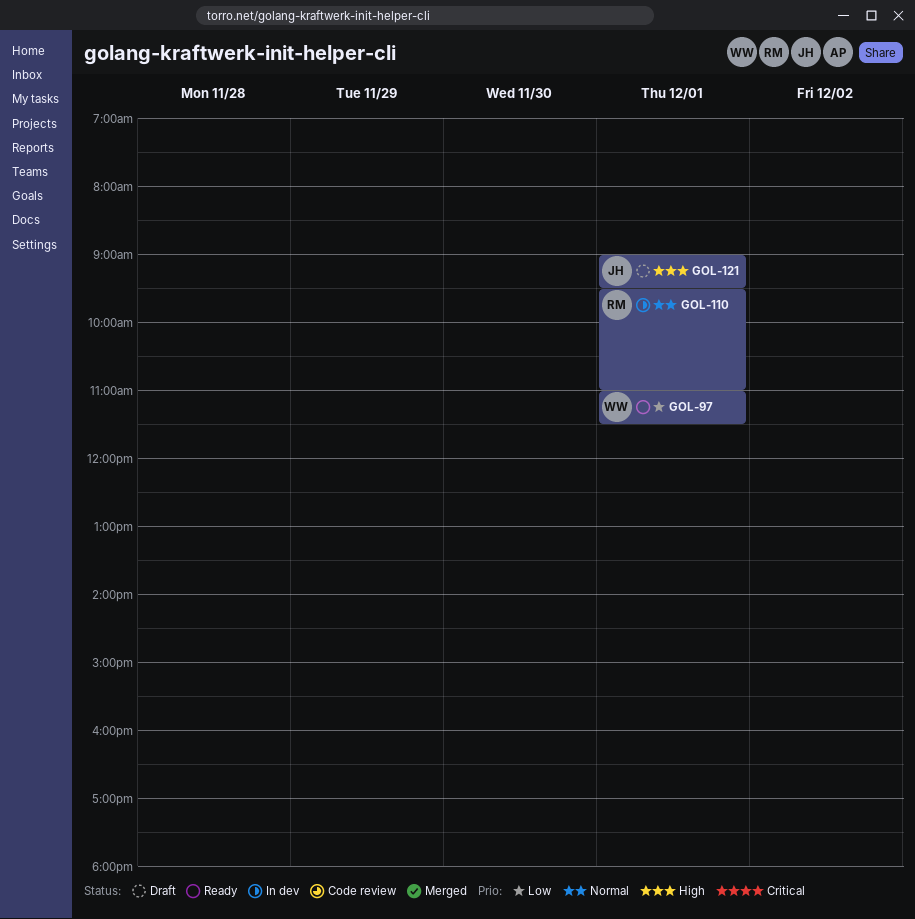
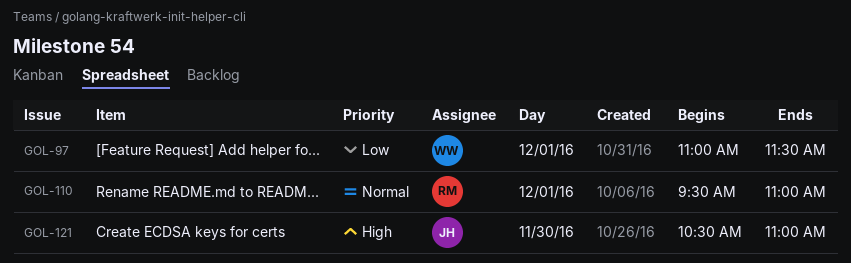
GOL-121, day: Dec 1 -> Nov 30
GOL-121, begins: 09:00 -> 10:30
GOL-121, ends: 09:30 -> 11:00

